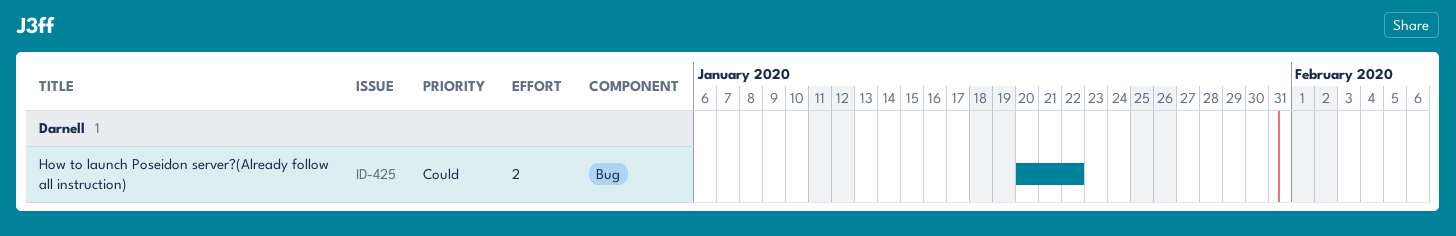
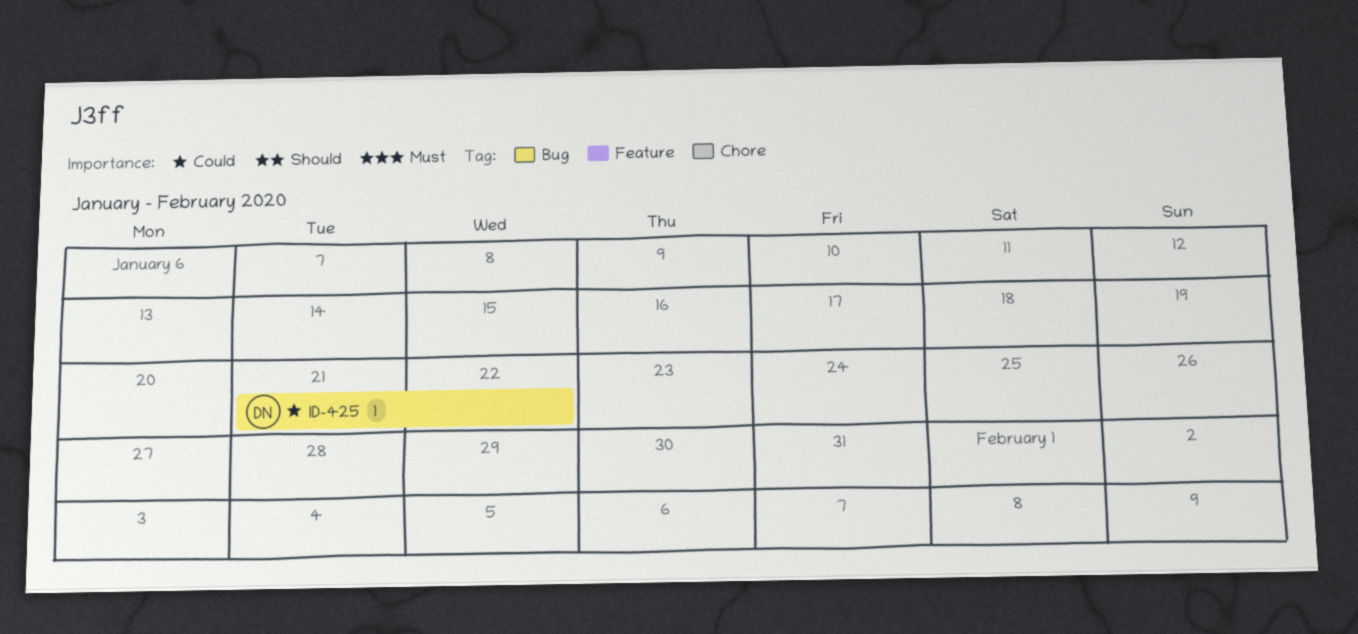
ID-425, estimate: 2 -> 1
ID-425, start: Jan 20 -> Jan 21

